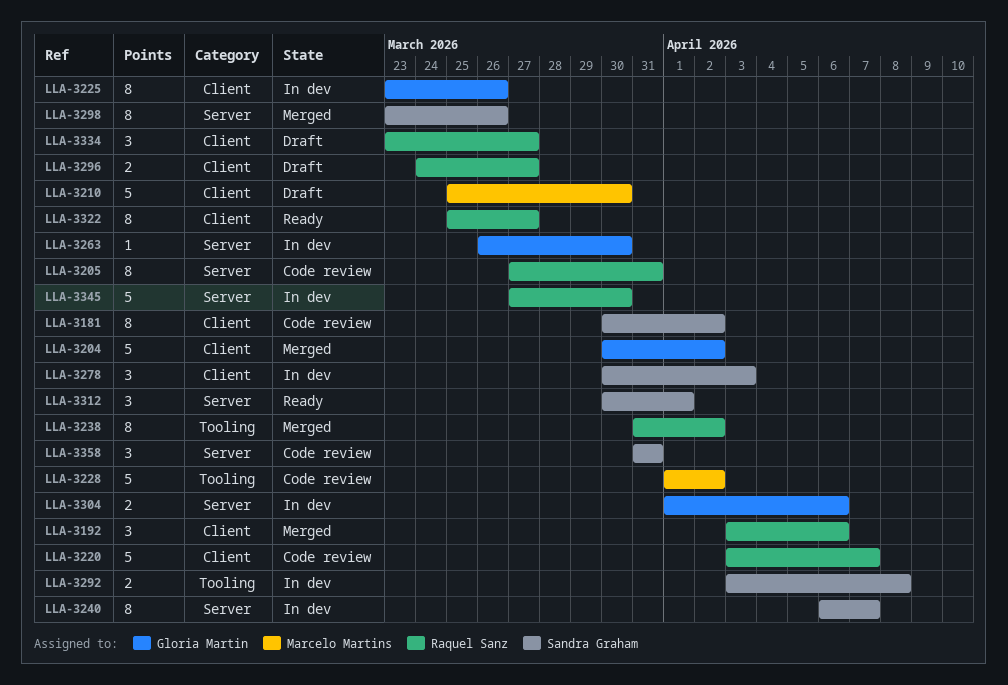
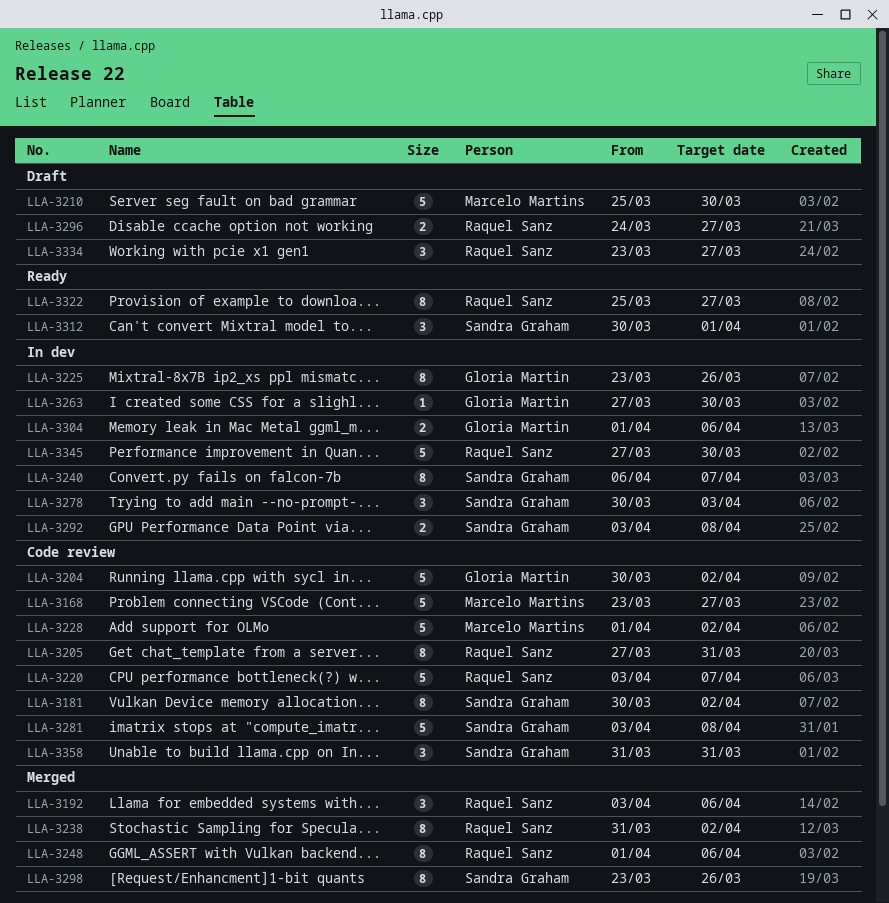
LLA-3168: none -> present
LLA-3204, status: Merged -> Code review
LLA-3248: none -> present
LLA-3263, start: Mar 26 -> Mar 27
LLA-3281: none -> present

